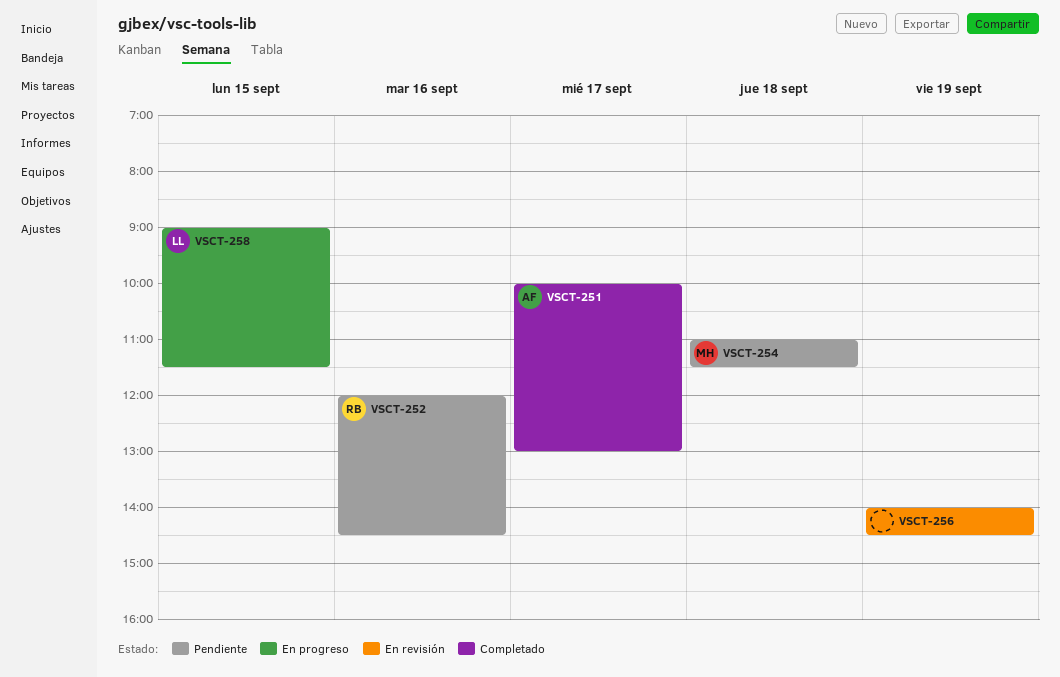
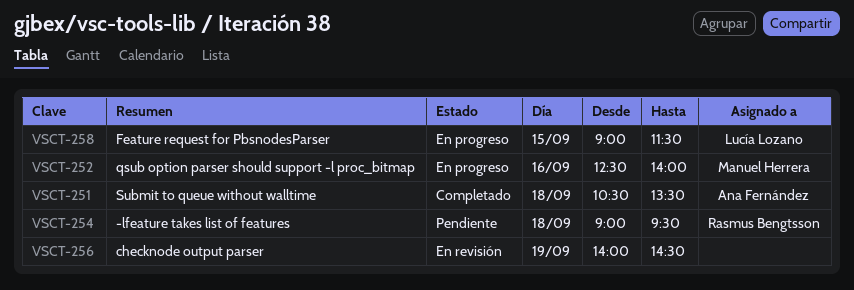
VSCT-251, day: Sep 17 -> Sep 18
VSCT-251, begins: 10:00 -> 10:30
VSCT-251, ends: 13:00 -> 13:30
VSCT-252, status: Pendiente -> En progreso
VSCT-252, owner: Rasmus Bengtsson -> Manuel Herrera
VSCT-252, begins: 12:00 -> 12:30
VSCT-252, ends: 14:30 -> 14:00
VSCT-254, owner: Manuel Herrera -> Rasmus Bengtsson
VSCT-254, begins: 11:00 -> 09:00
VSCT-254, ends: 11:30 -> 09:30

